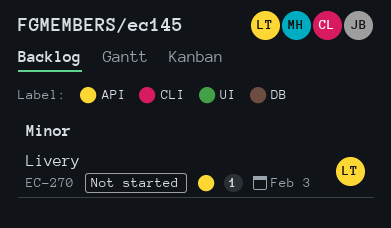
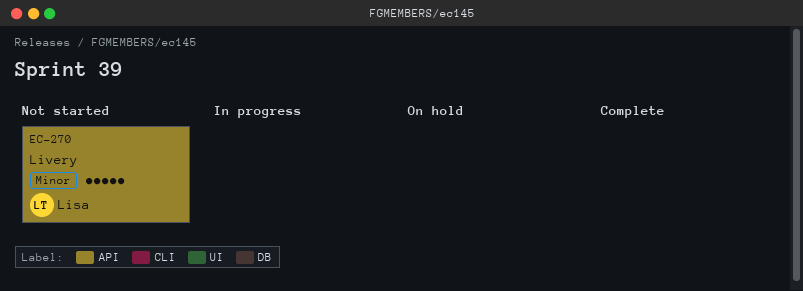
EC-270, estimate: 1 -> 5

